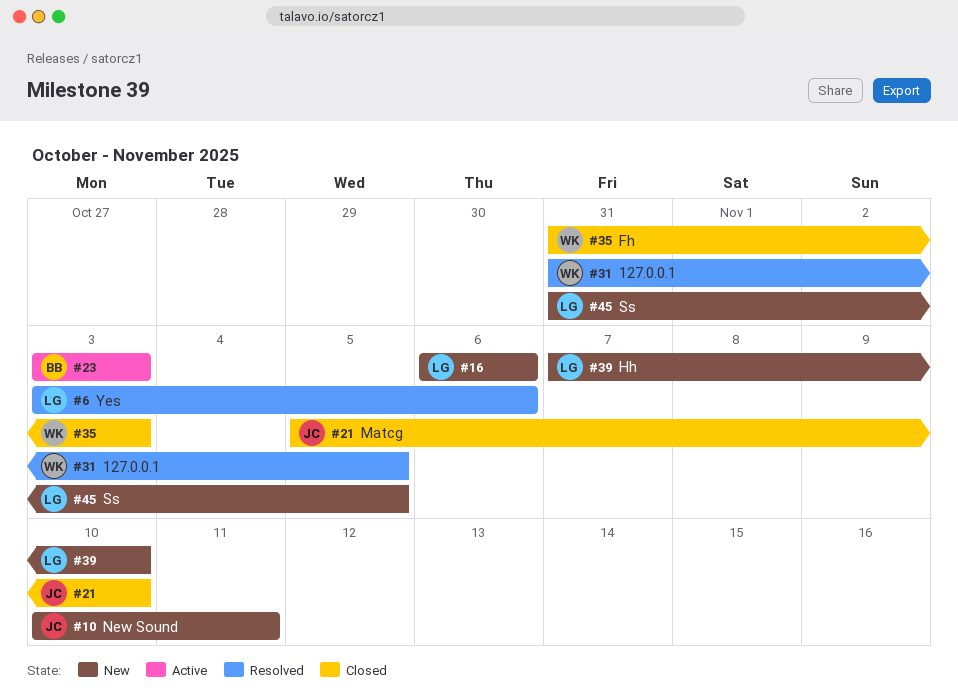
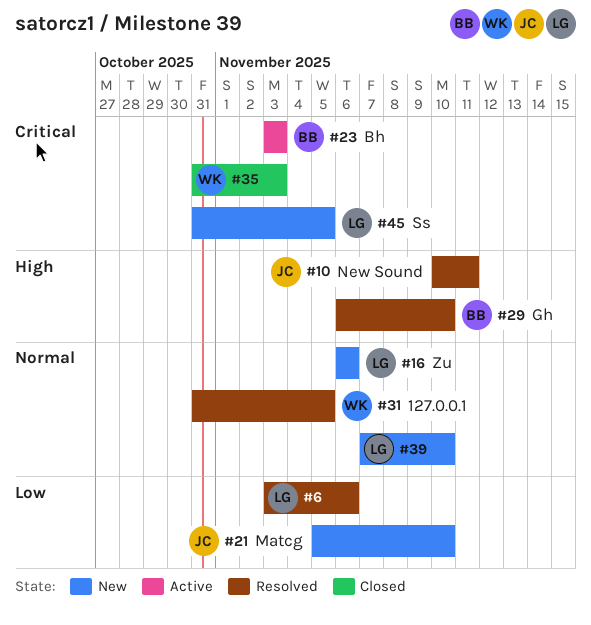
#10, status: New -> Resolved
#21, status: Closed -> New
#29: none -> present

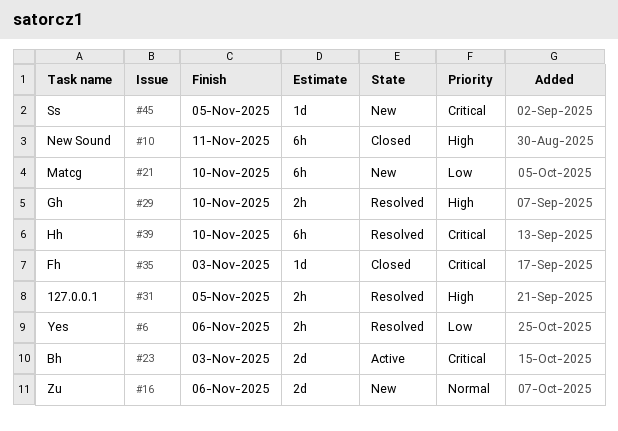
#10, status: Resolved -> Closed
#31, priority: Normal -> High
#39, status: New -> Resolved
#39, priority: Normal -> Critical

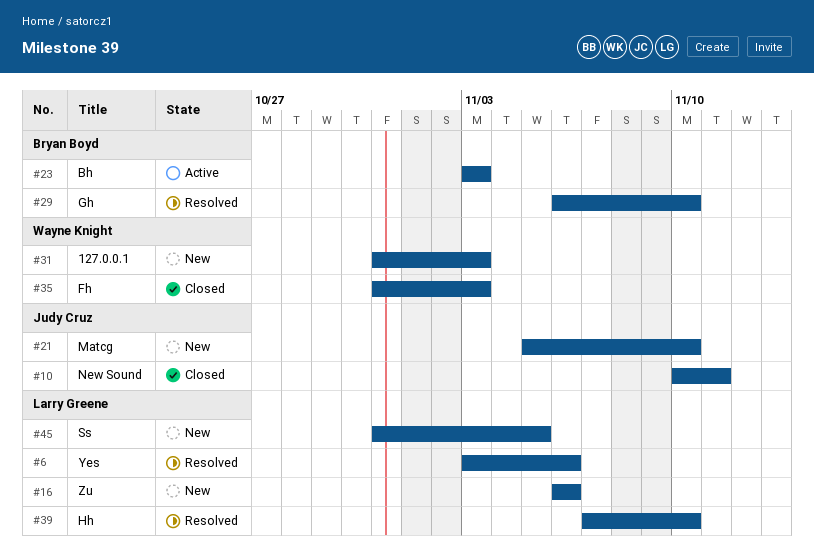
#31, status: Resolved -> New
#31, due: Nov 5 -> Nov 3

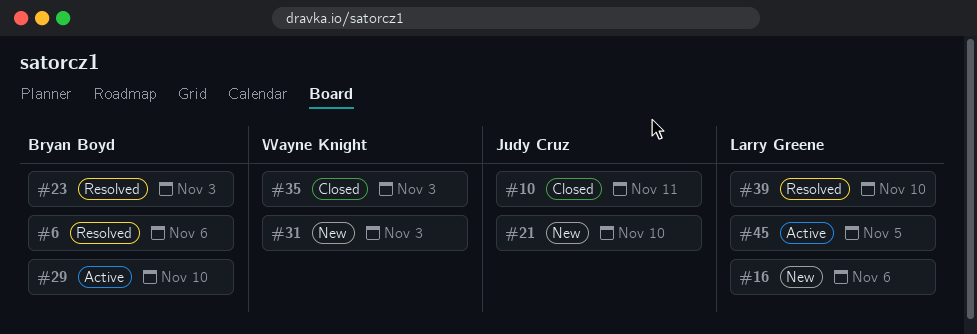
#6, owner: Larry Greene -> Bryan Boyd
#23, status: Active -> Resolved
#29, status: Resolved -> Active
#45, status: New -> Active

